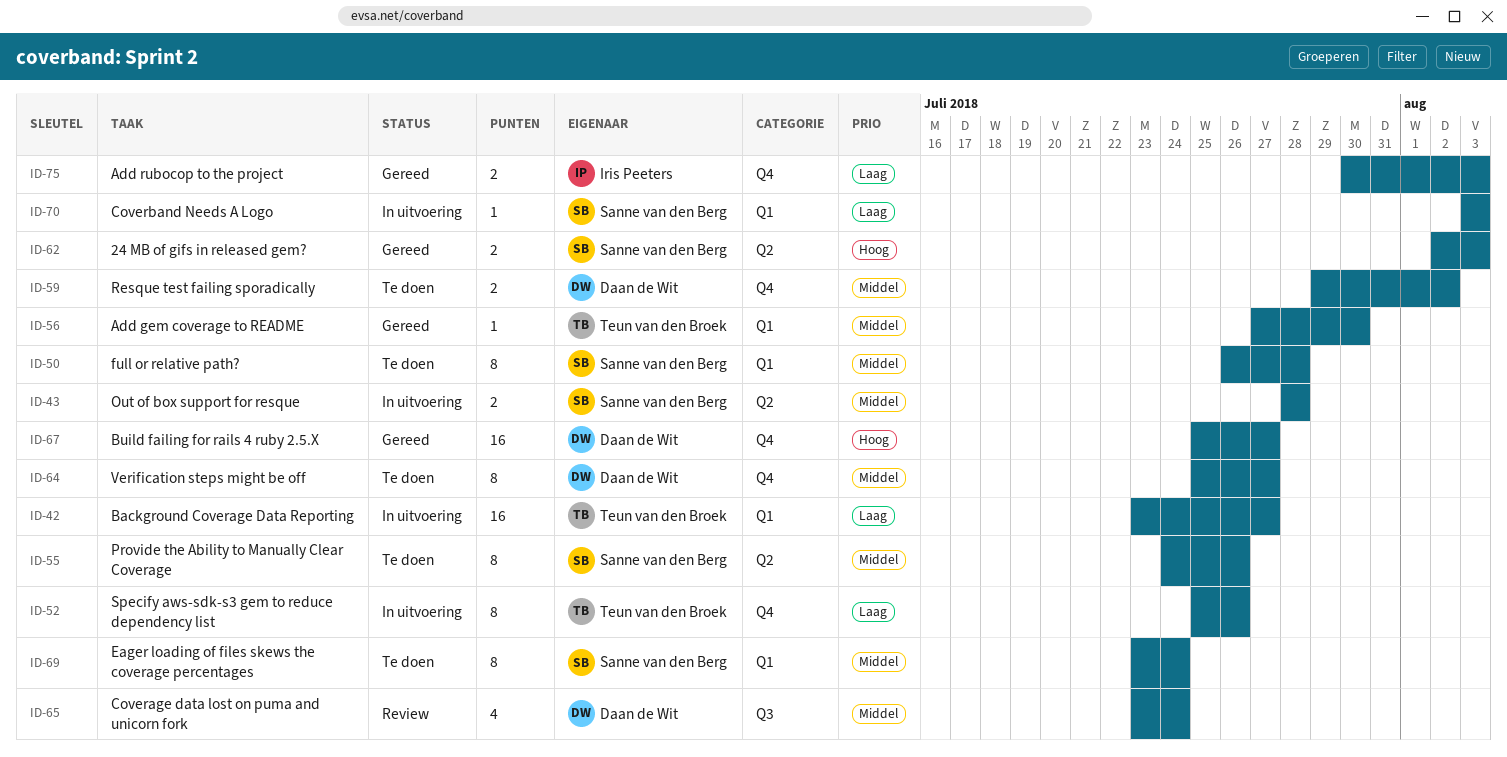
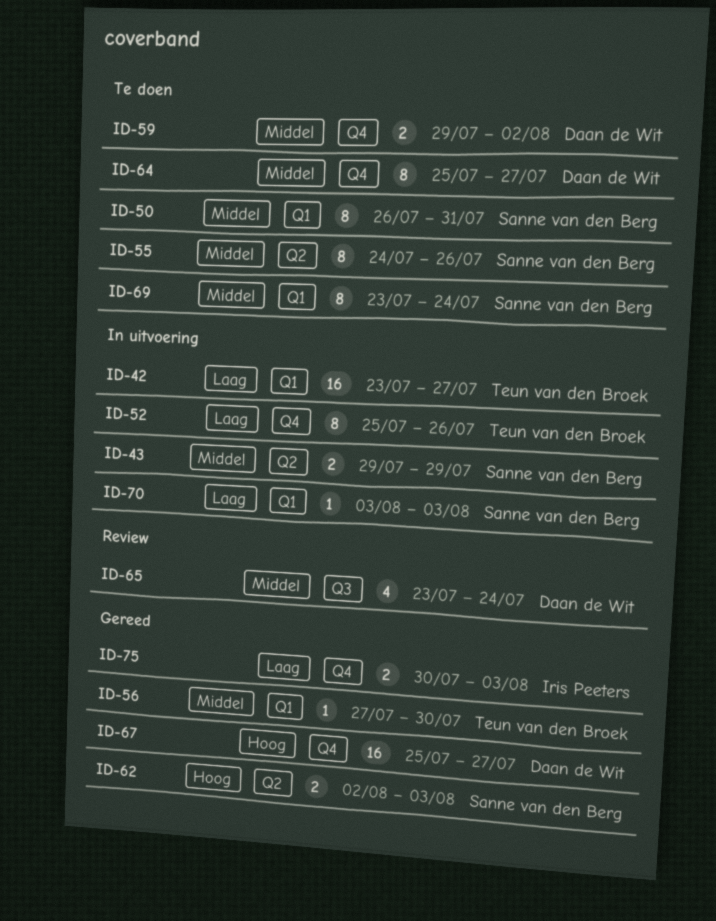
ID-43, start: Jul 28 -> Jul 29
ID-43, due: Jul 28 -> Jul 29
ID-50, due: Jul 28 -> Jul 31

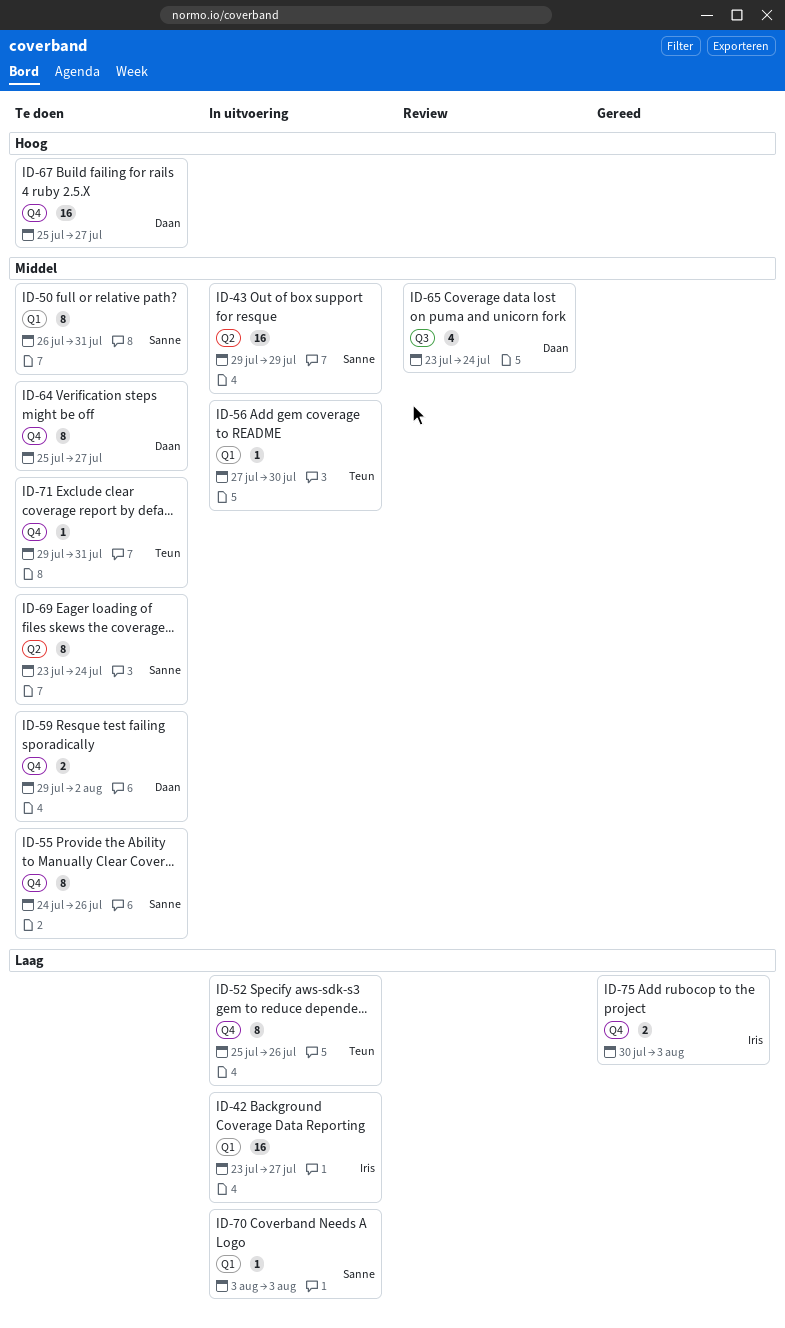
ID-42, owner: Teun van den Broek -> Iris Peeters
ID-43, estimate: 2 -> 16
ID-55, label: Q2 -> Q4
ID-56, status: Gereed -> In uitvoering
ID-62: present -> none
ID-67, status: Gereed -> Te doen
ID-69, label: Q1 -> Q2
ID-71: none -> present

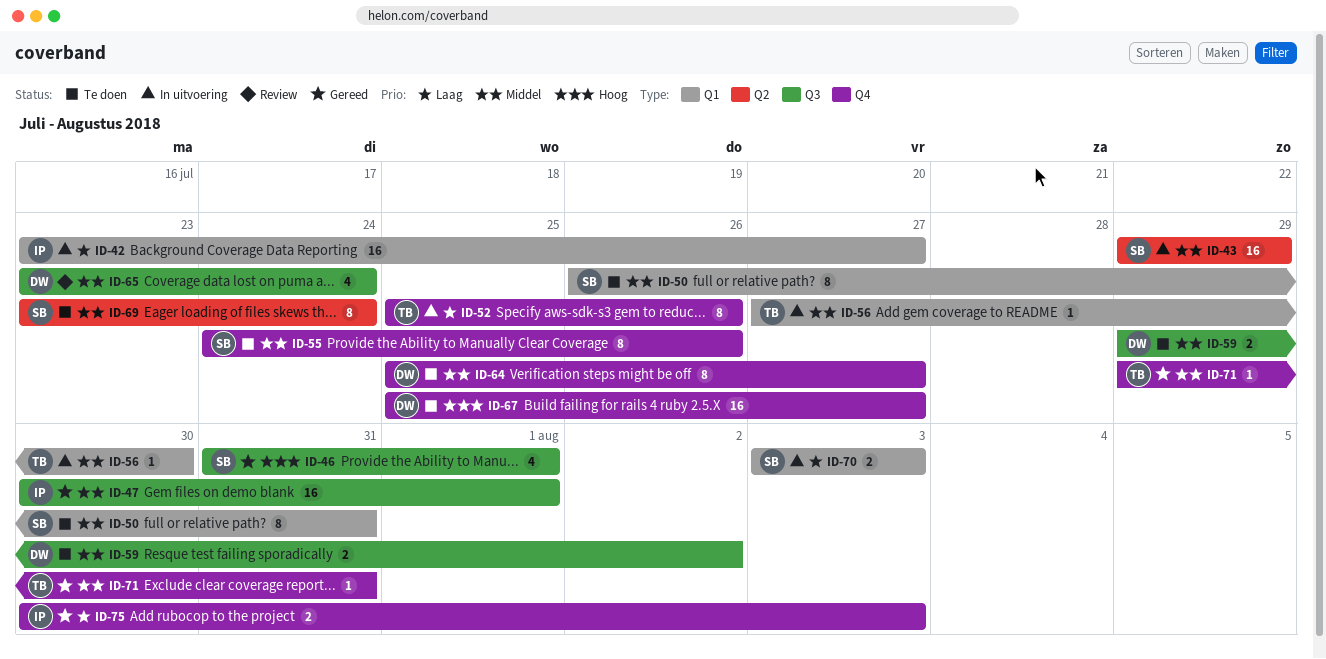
ID-46: none -> present
ID-47: none -> present
ID-59, label: Q4 -> Q3
ID-70, estimate: 1 -> 2
ID-71, status: Te doen -> Gereed

